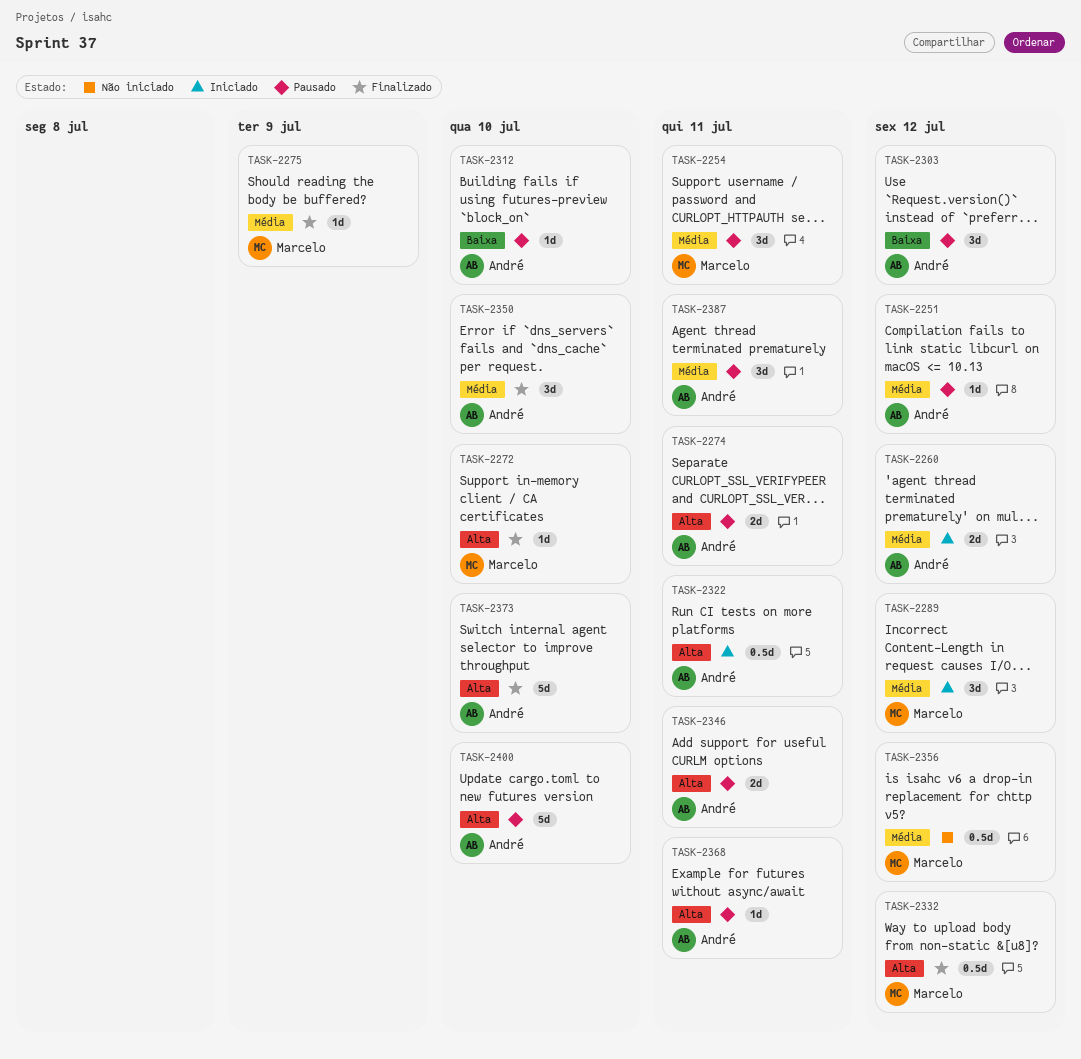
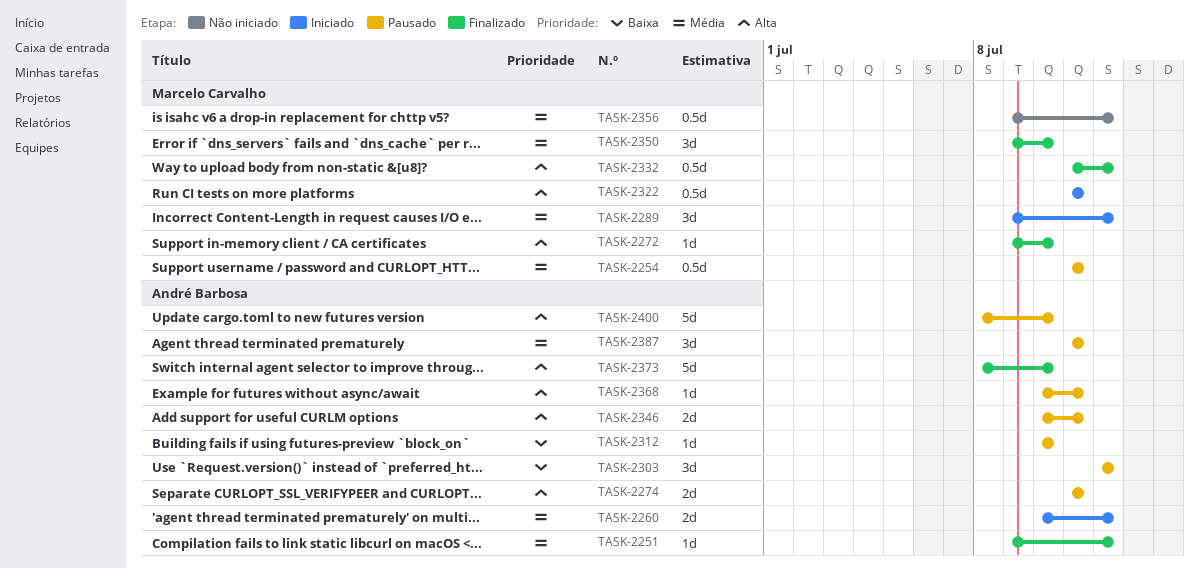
TASK-2251, status: Pausado -> Finalizado
TASK-2254, estimate: 3d -> 0.5d
TASK-2275: present -> none
TASK-2322, owner: André Barbosa -> Marcelo Carvalho
TASK-2350, owner: André Barbosa -> Marcelo Carvalho

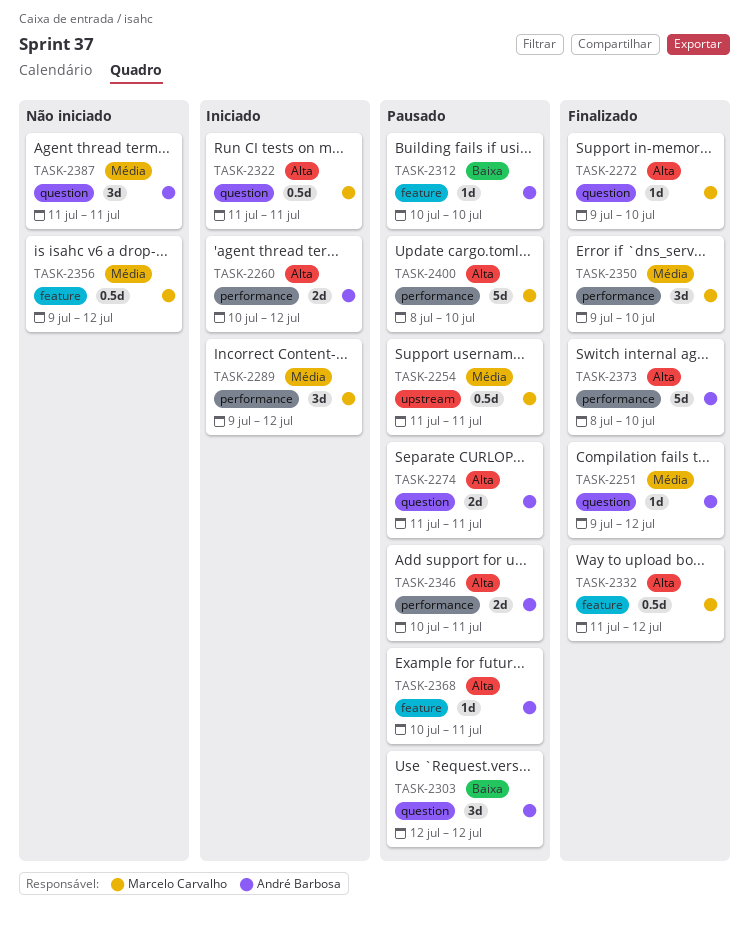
TASK-2260, priority: Média -> Alta
TASK-2387, status: Pausado -> Não iniciado
TASK-2400, owner: André Barbosa -> Marcelo Carvalho

